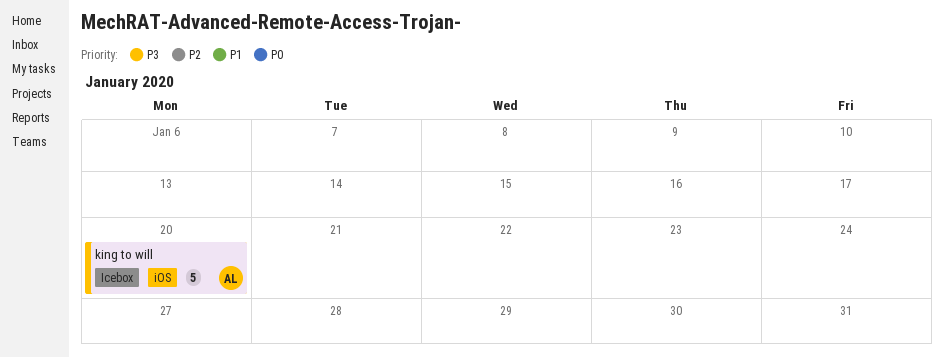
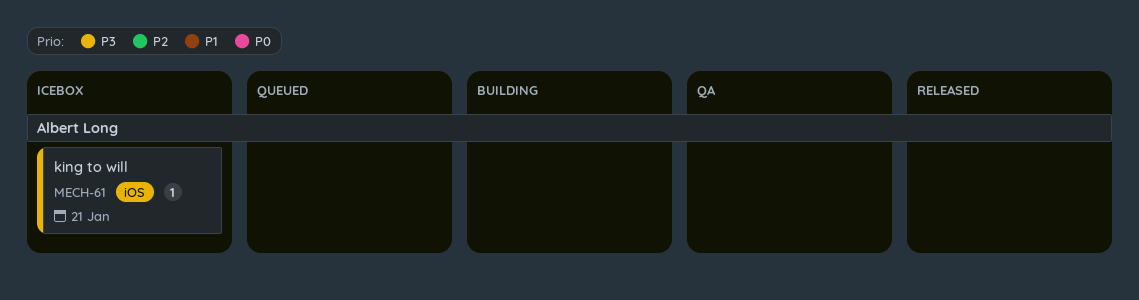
king to will, estimate: 5 -> 1
king to will, due: Jan 20 -> Jan 21

